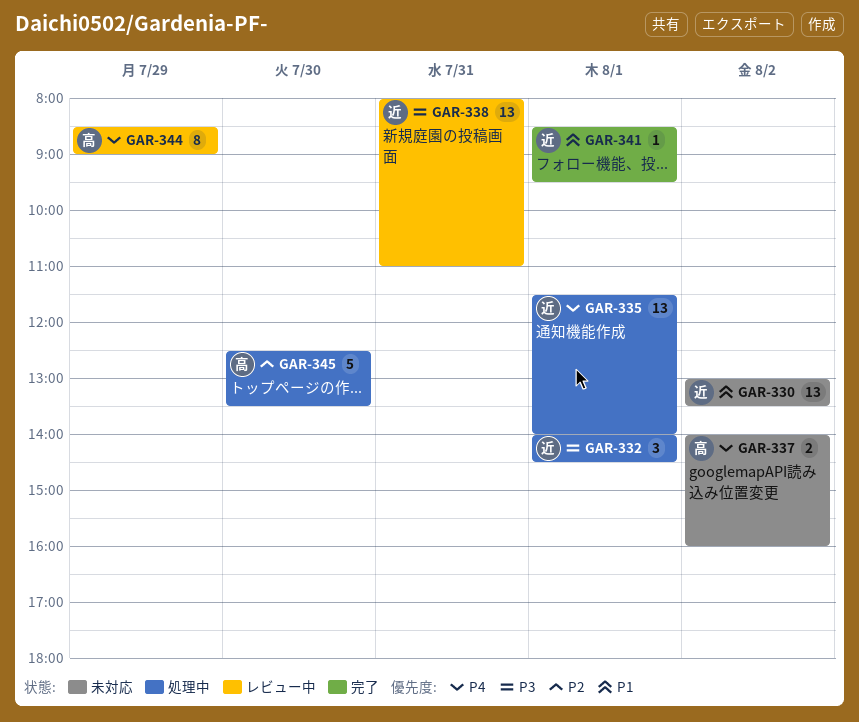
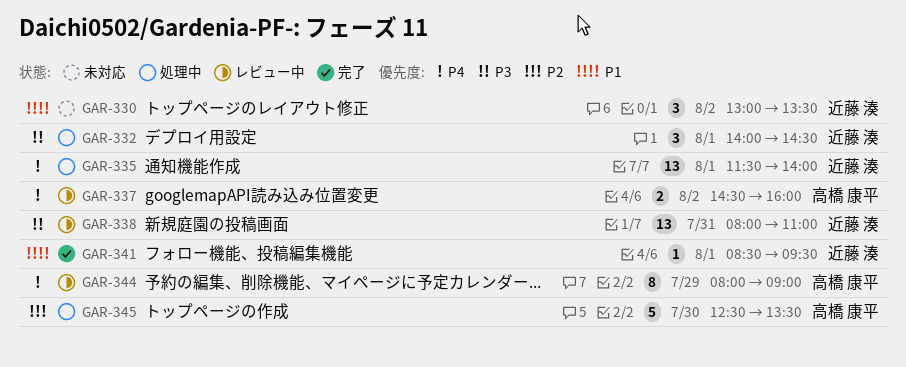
GAR-330, estimate: 13 -> 3
GAR-337, status: 未対応 -> レビュー中
GAR-337, begins: 14:00 -> 14:30
GAR-344, begins: 08:30 -> 08:00

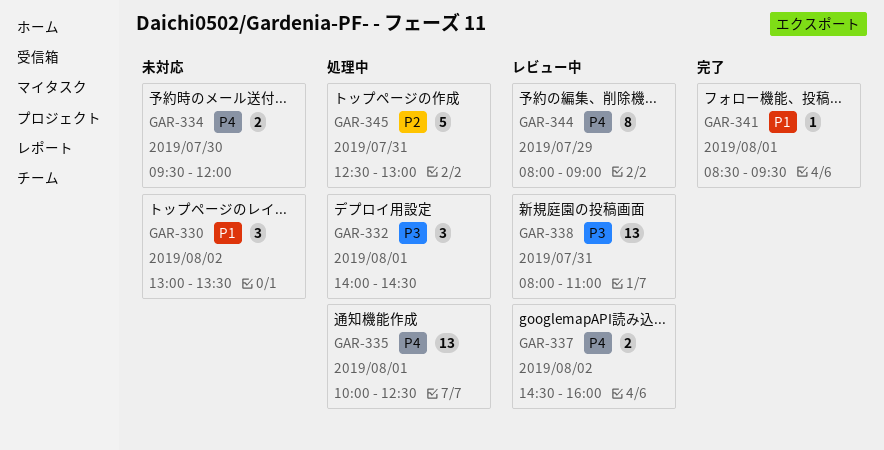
GAR-334: none -> present
GAR-335, begins: 11:30 -> 10:00
GAR-335, ends: 14:00 -> 12:30
GAR-345, day: Jul 30 -> Jul 31
GAR-345, ends: 13:30 -> 13:00

